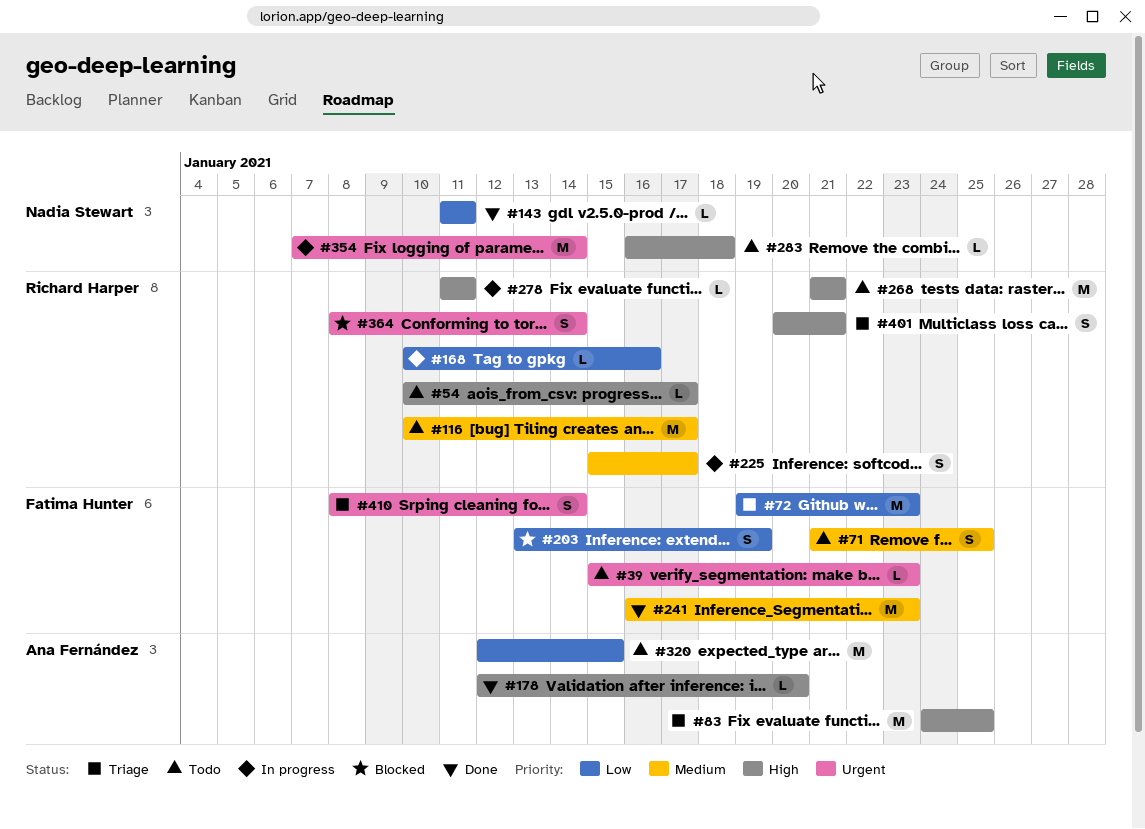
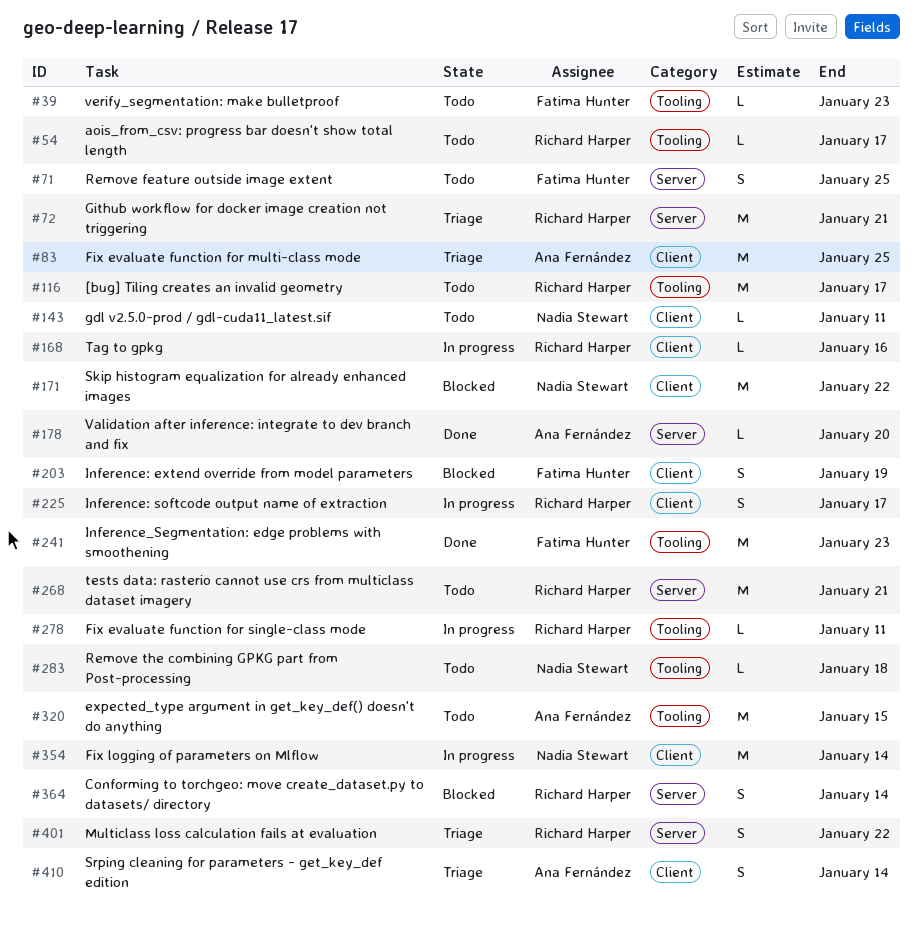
#72, owner: Fatima Hunter -> Richard Harper
#72, due: Jan 23 -> Jan 21
#143, status: Done -> Todo
#171: none -> present
#401, due: Jan 21 -> Jan 22
#410, owner: Fatima Hunter -> Ana Fernández

